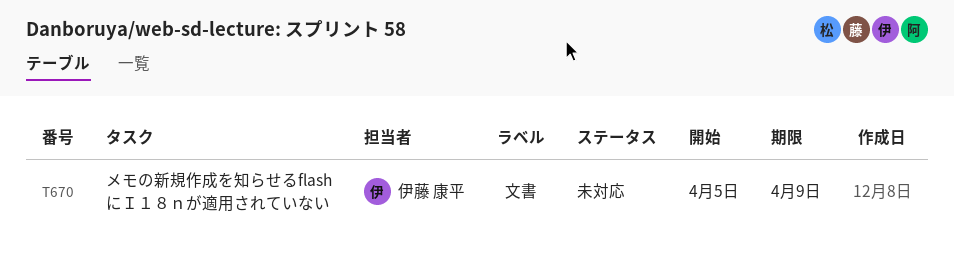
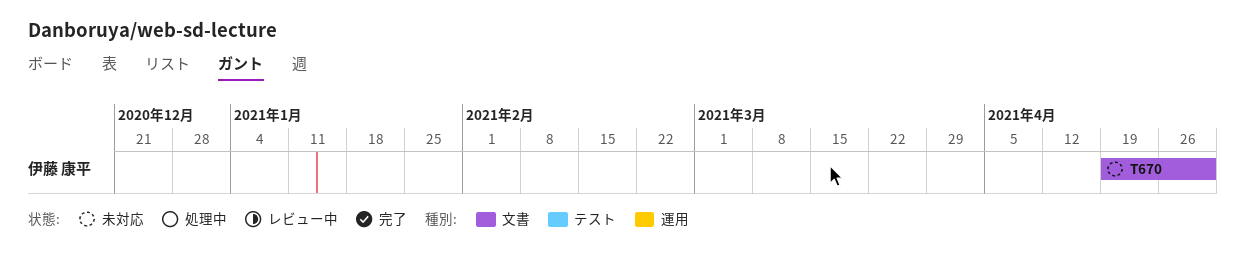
T670, start: Apr 5 -> Apr 19
T670, due: Apr 9 -> Apr 30

